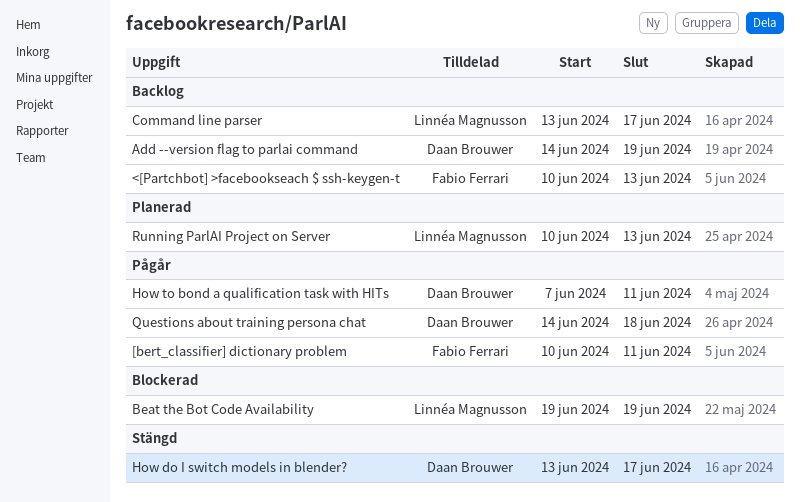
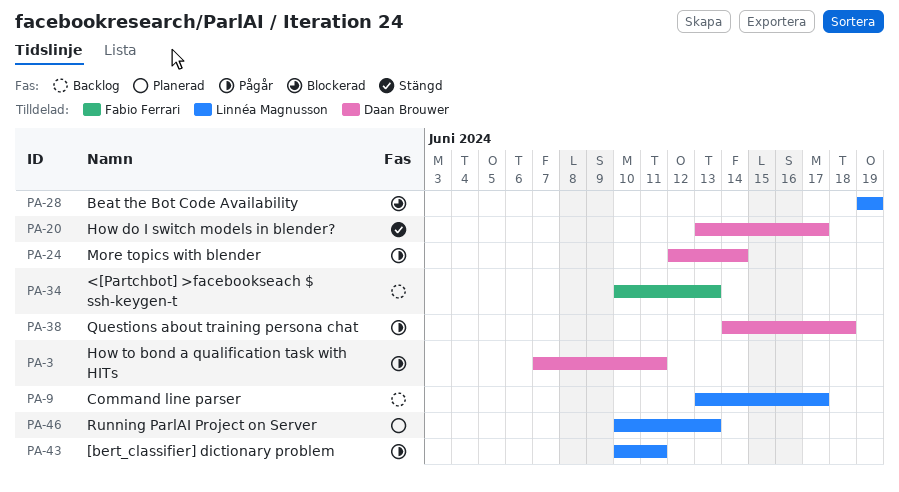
[bert_classifier] dictionary problem, owner: Fabio Ferrari -> Linnéa Magnusson
Add --version flag to parlai command: present -> none
More topics with blender: none -> present

